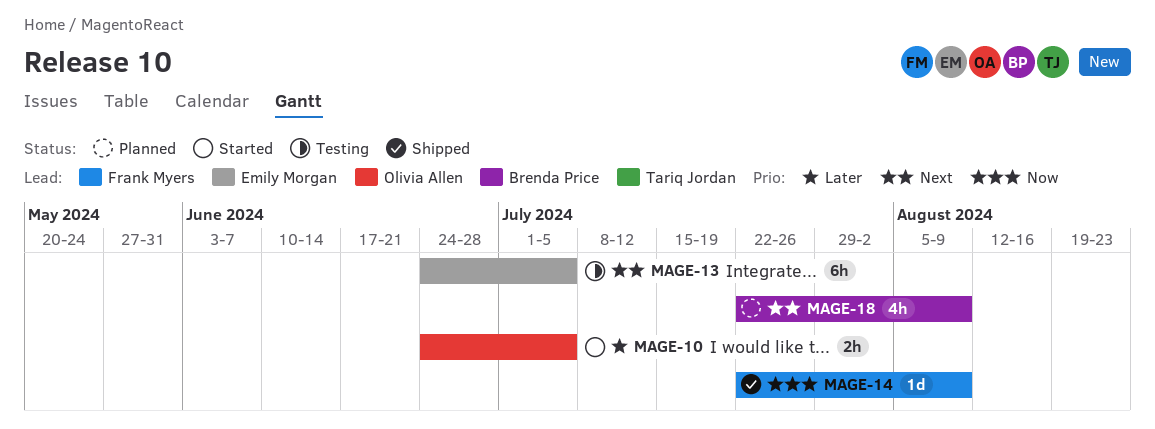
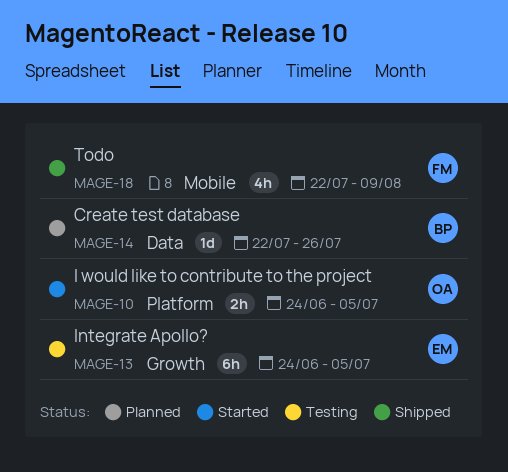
MAGE-14, status: Shipped -> Planned
MAGE-14, owner: Frank Myers -> Brenda Price
MAGE-14, due: Aug 9 -> Jul 26
MAGE-18, status: Planned -> Shipped
MAGE-18, owner: Brenda Price -> Frank Myers

